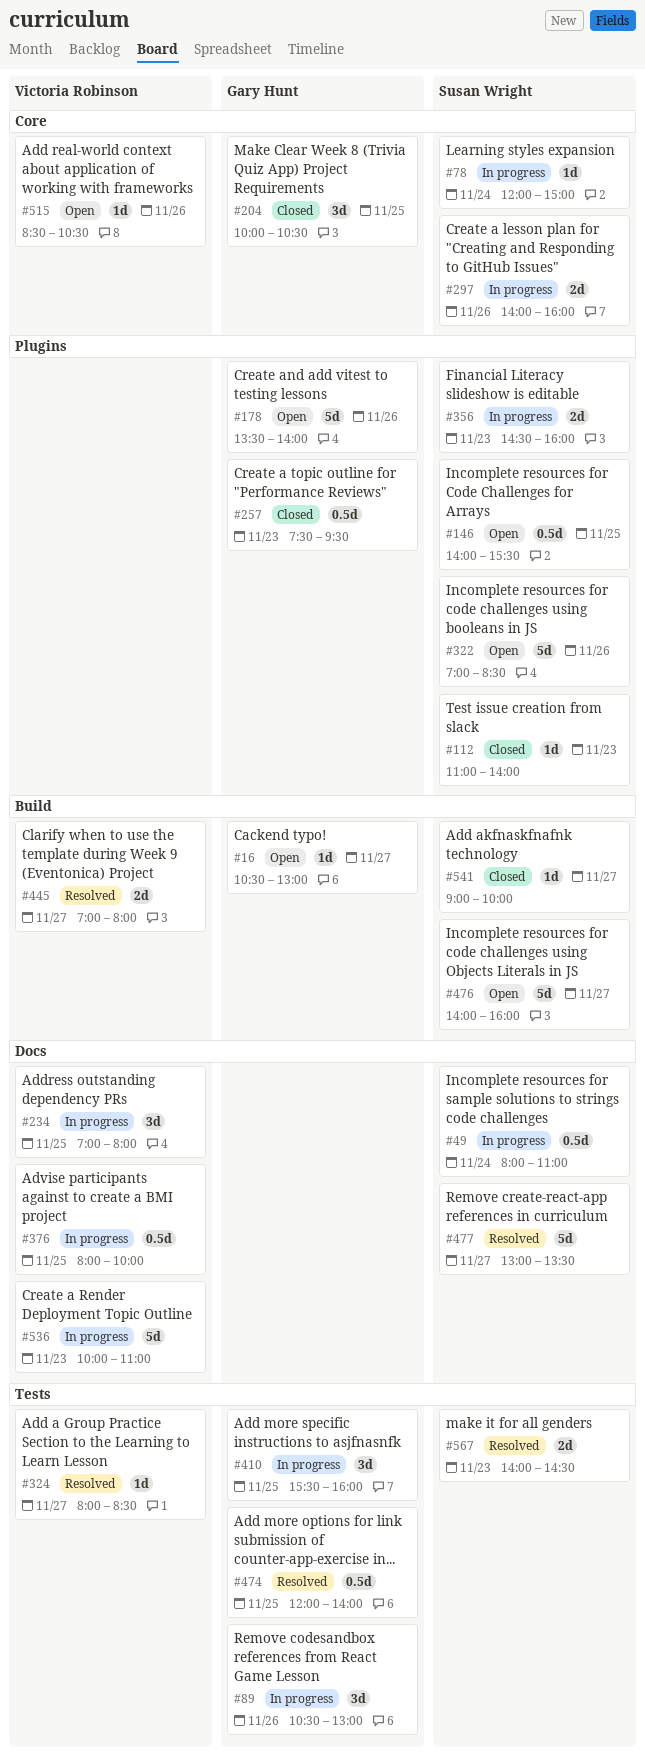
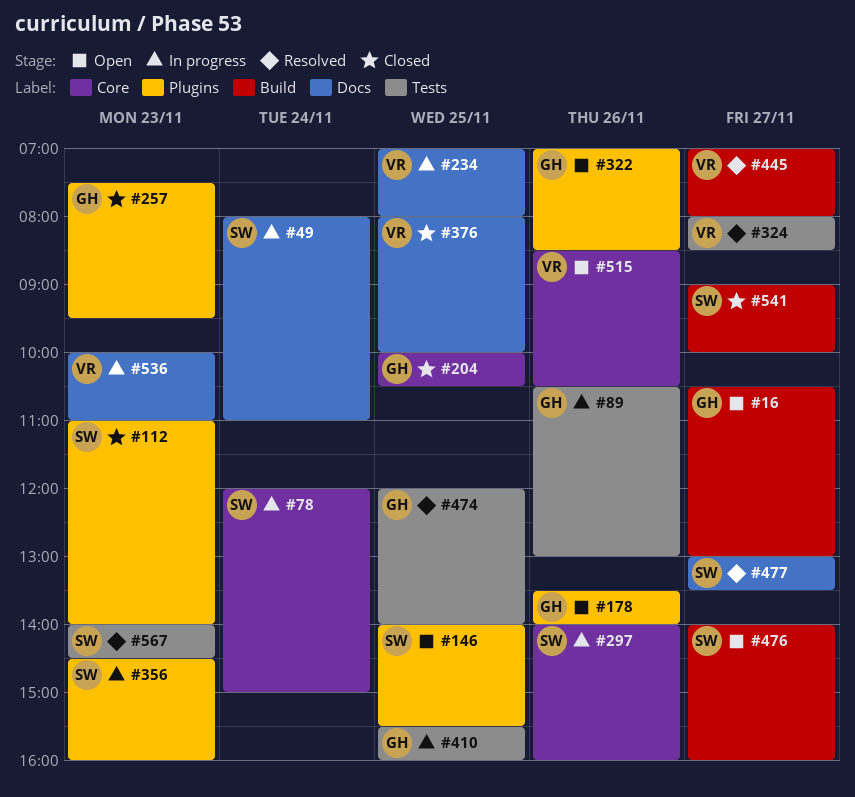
#322, owner: Susan Wright -> Gary Hunt
#376, status: In progress -> Closed

